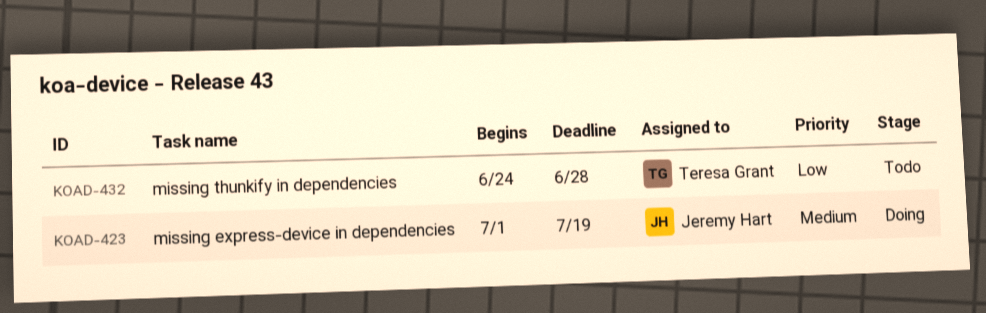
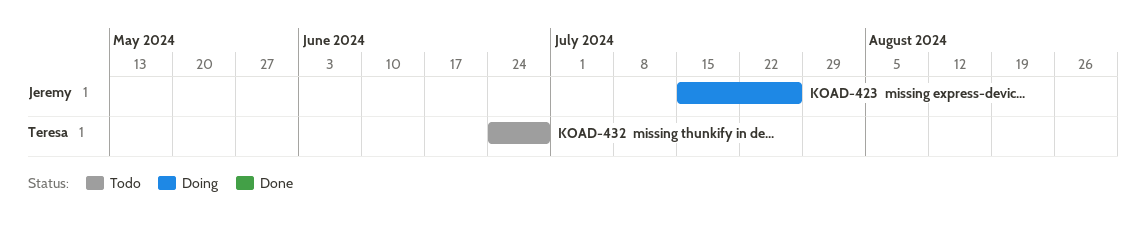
KOAD-423, start: Jul 1 -> Jul 15
KOAD-423, due: Jul 19 -> Jul 26

